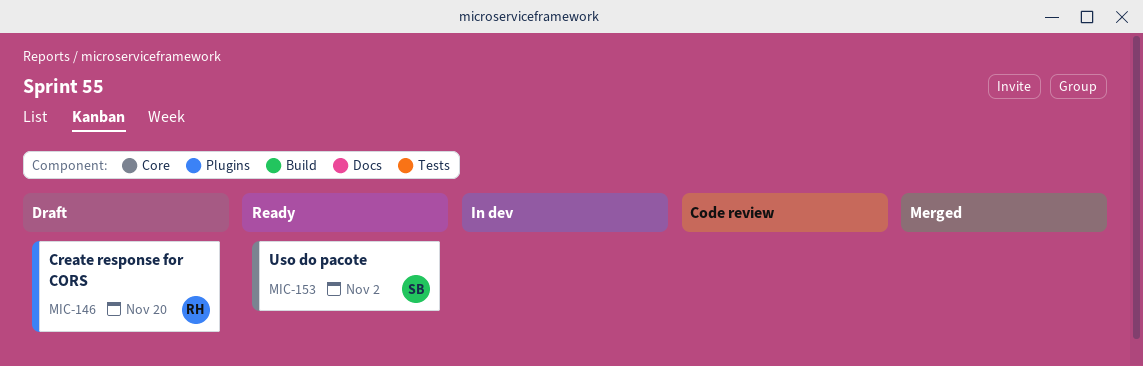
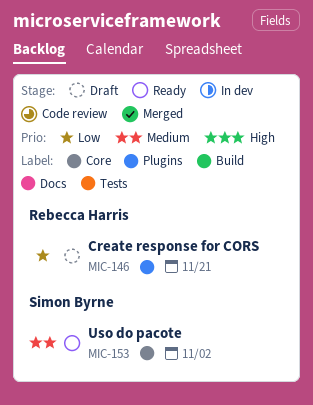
MIC-146, due: Nov 20 -> Nov 21

